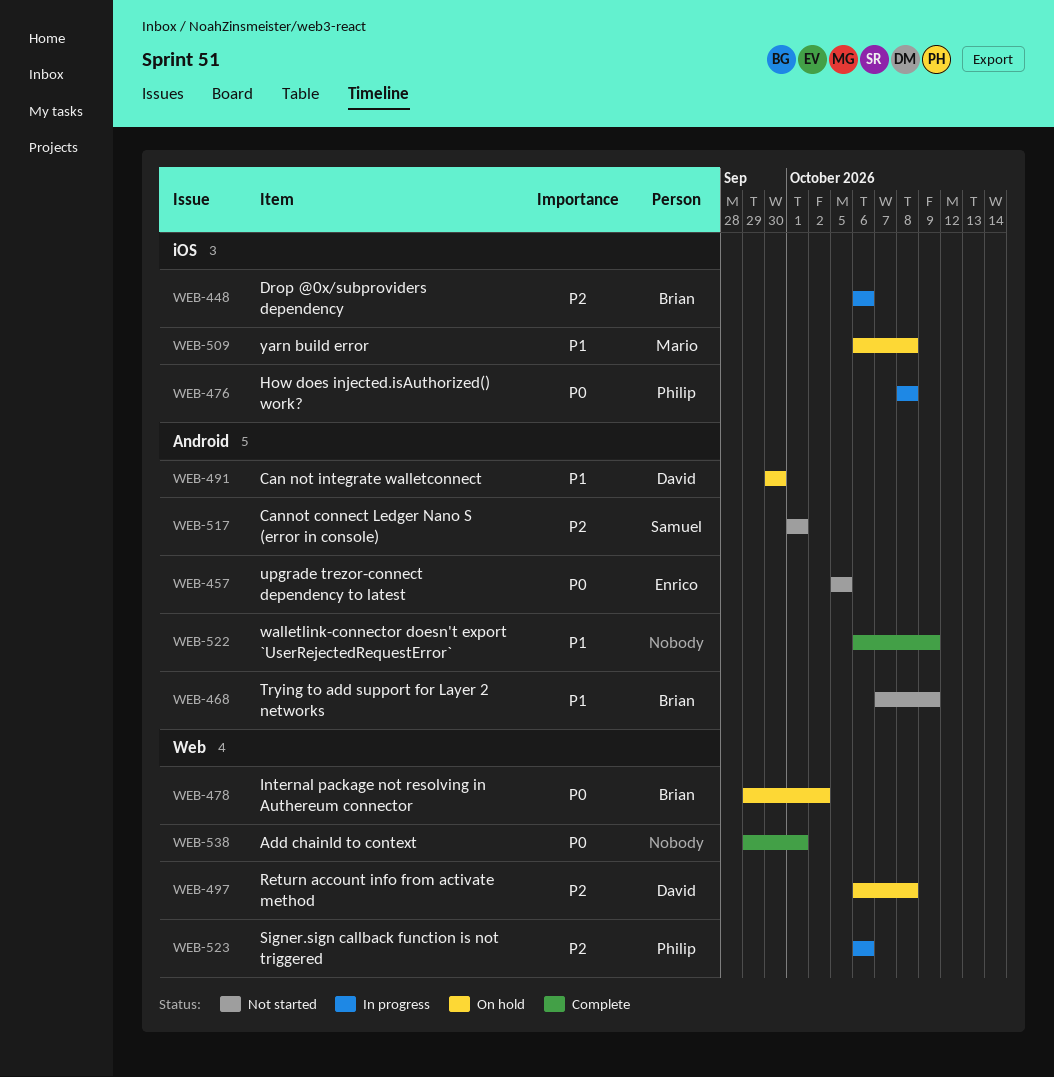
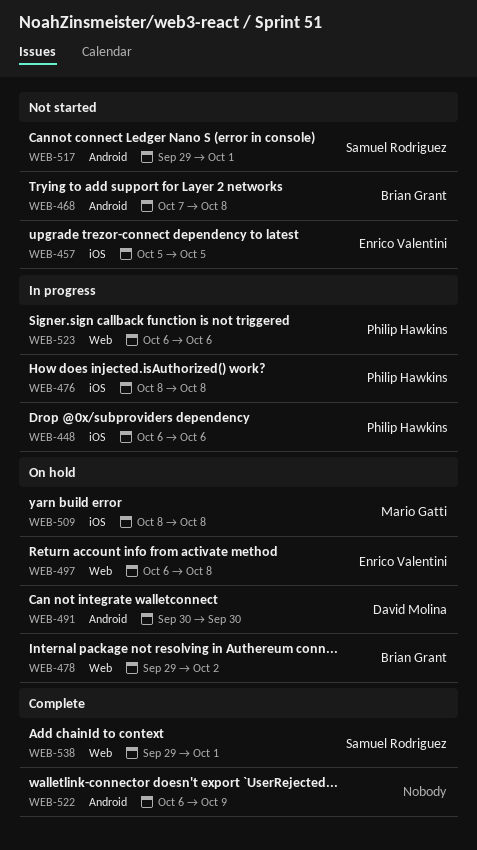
WEB-448, owner: Brian Grant -> Philip Hawkins
WEB-457, label: Android -> iOS
WEB-468, due: Oct 9 -> Oct 8
WEB-497, owner: David Molina -> Enrico Valentini
WEB-509, start: Oct 6 -> Oct 8
WEB-517, start: Oct 1 -> Sep 29
WEB-538, owner: none -> Samuel Rodriguez

